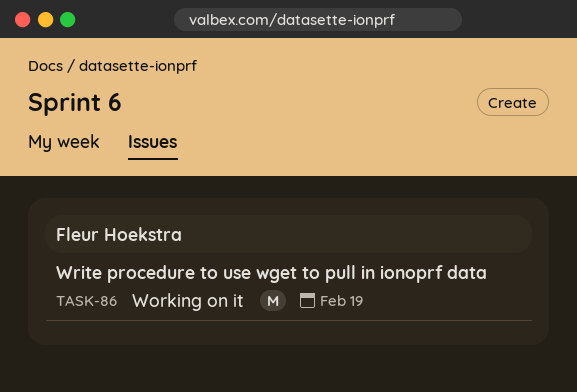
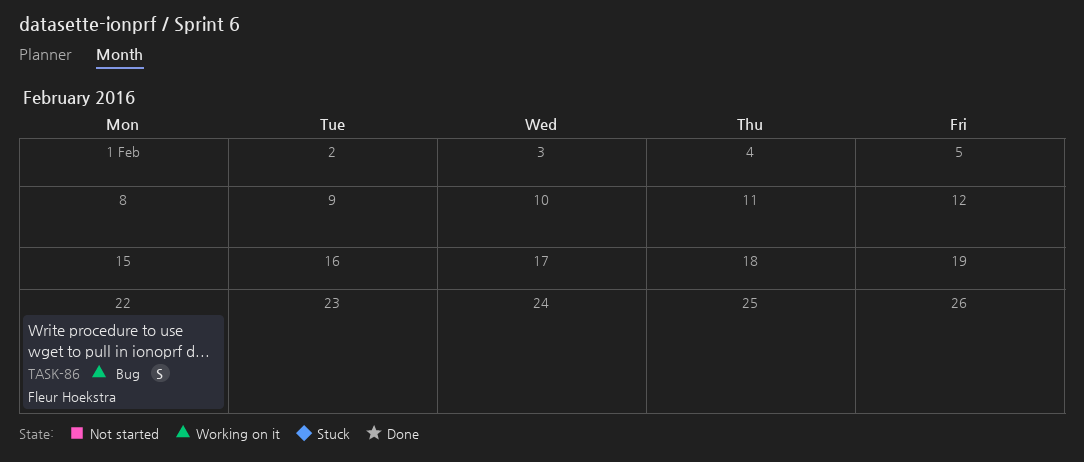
TASK-86, estimate: M -> S
TASK-86, due: Feb 19 -> Feb 22

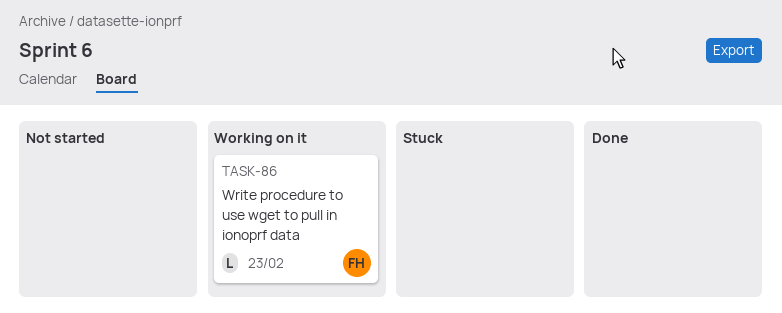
TASK-86, estimate: S -> L
TASK-86, due: Feb 22 -> Feb 23

